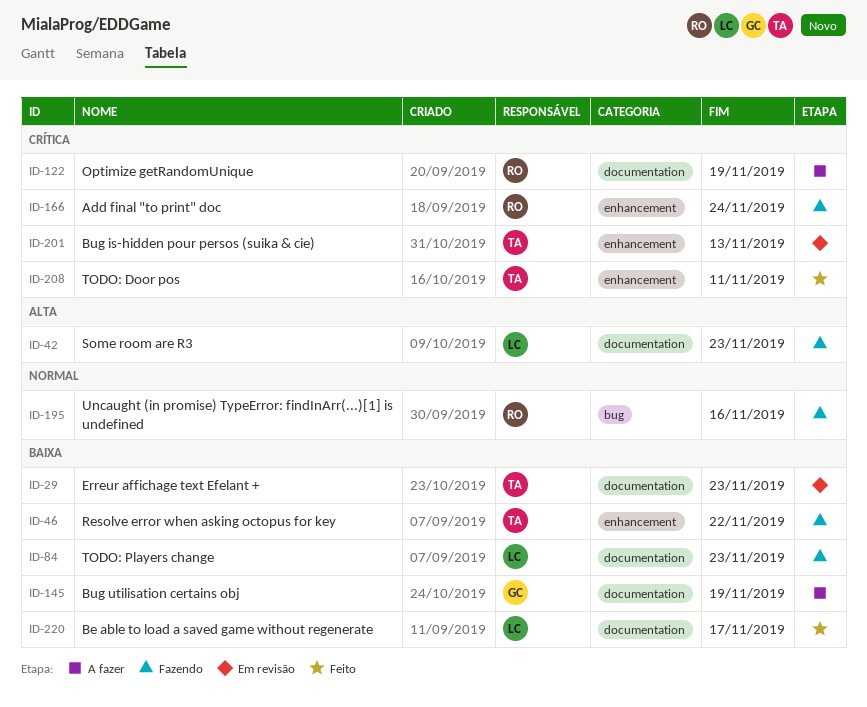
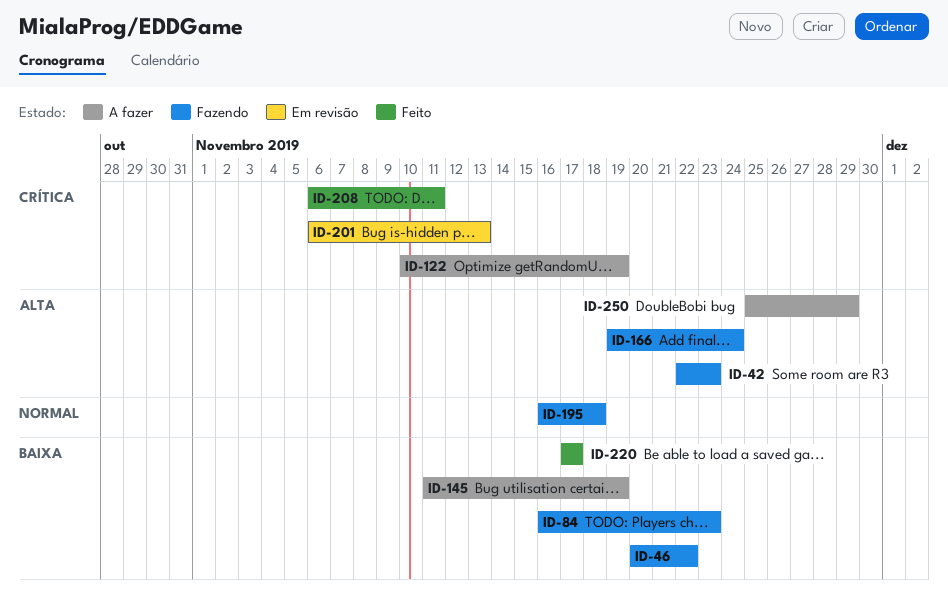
ID-29: present -> none
ID-166, priority: Crítica -> Alta
ID-195, due: Nov 16 -> Nov 18
ID-250: none -> present

